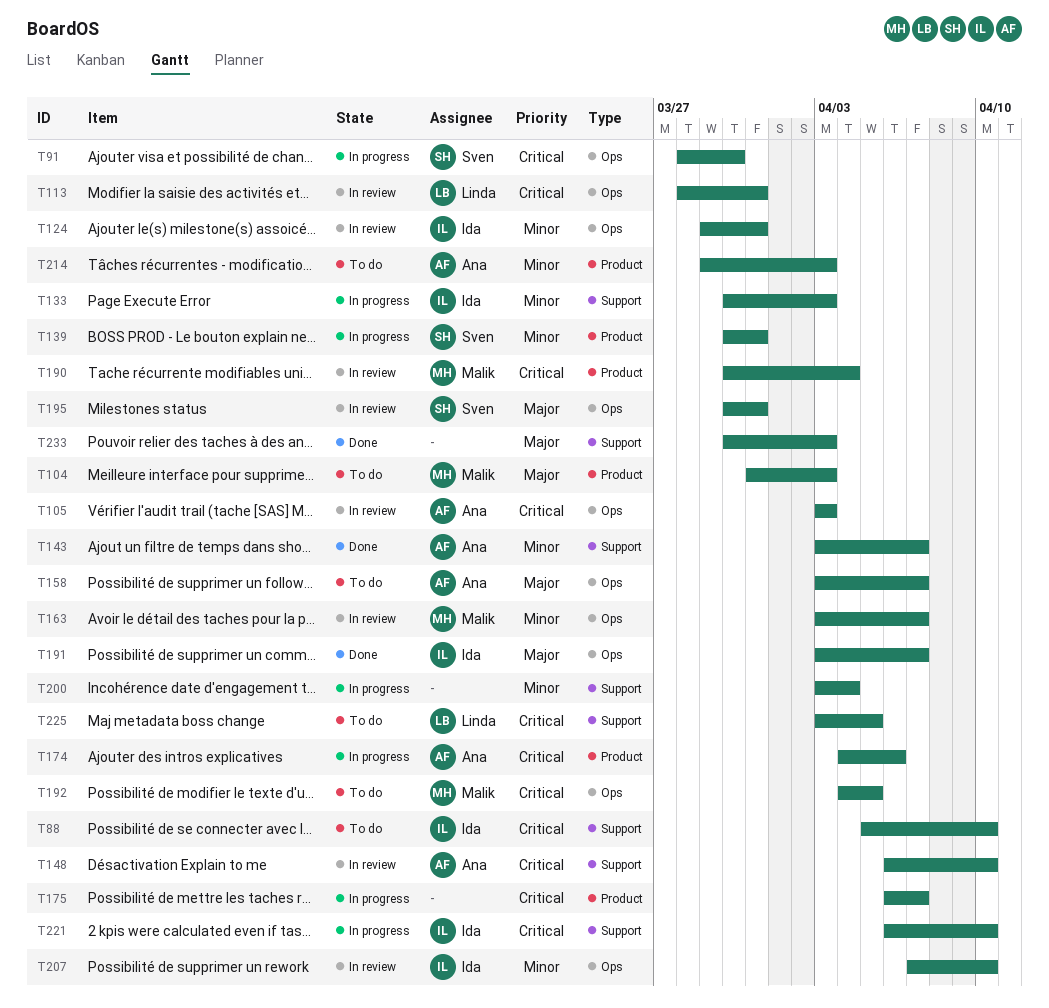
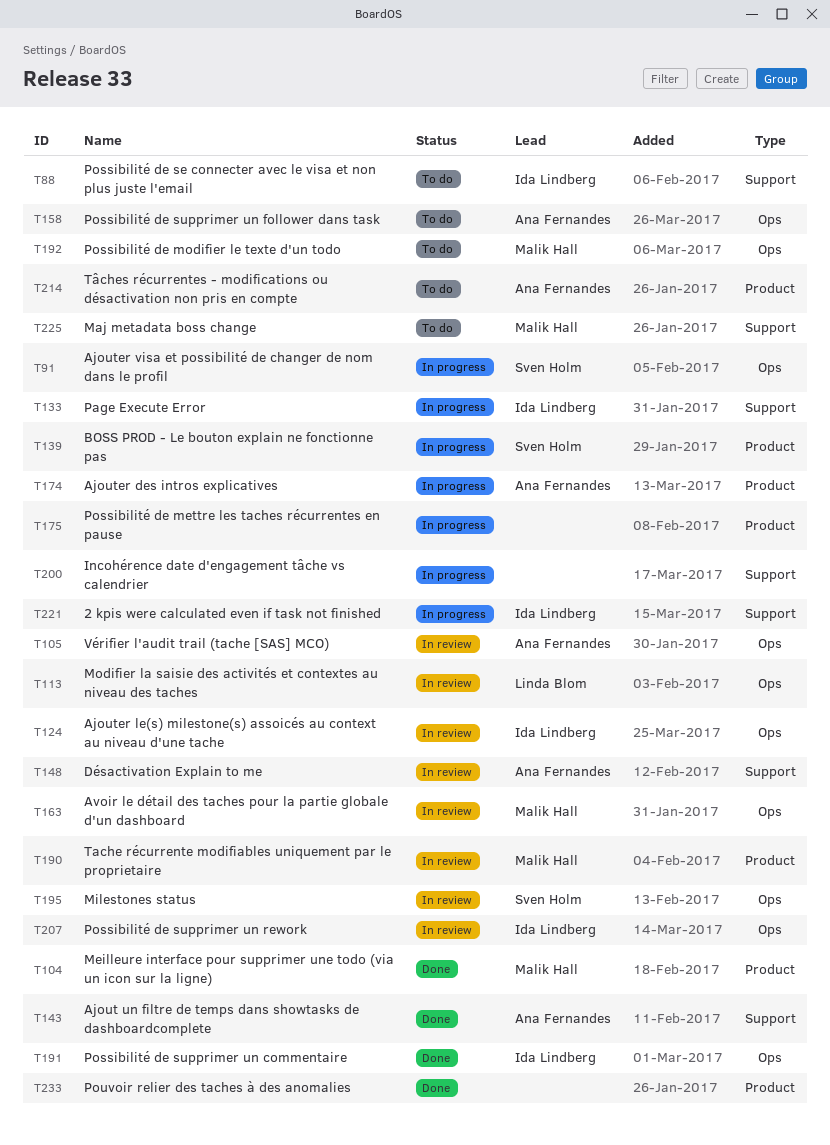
T104, status: To do -> Done
T225, owner: Linda Blom -> Malik Hall
T233, label: Support -> Product

